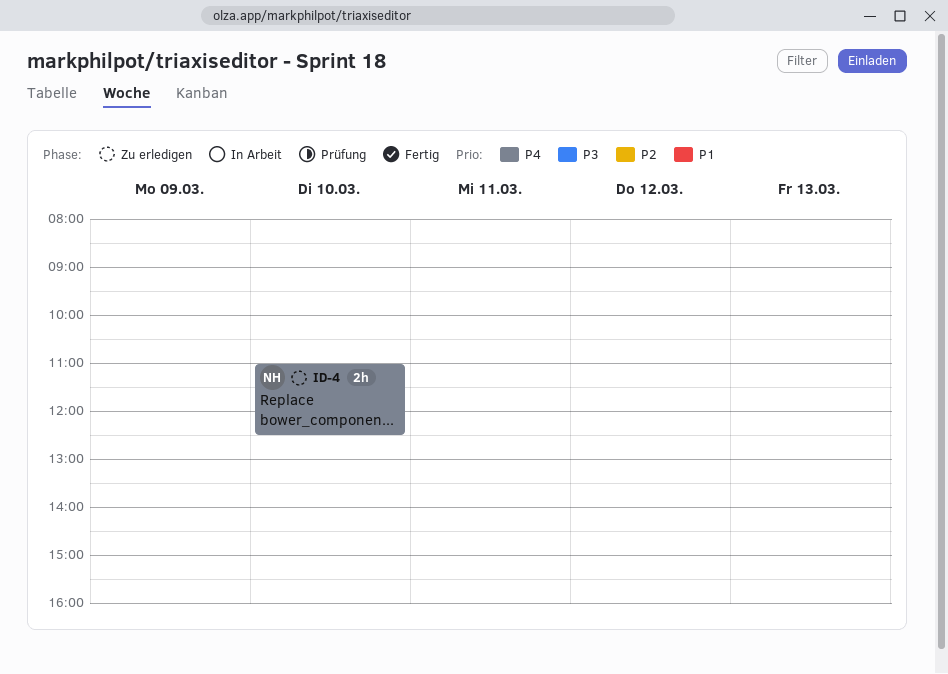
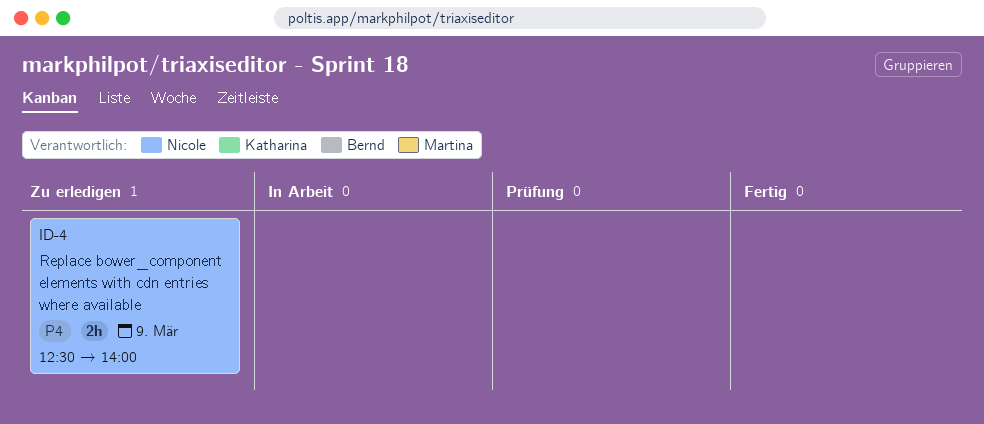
ID-4, day: Mar 10 -> Mar 9
ID-4, begins: 11:00 -> 12:30
ID-4, ends: 12:30 -> 14:00

